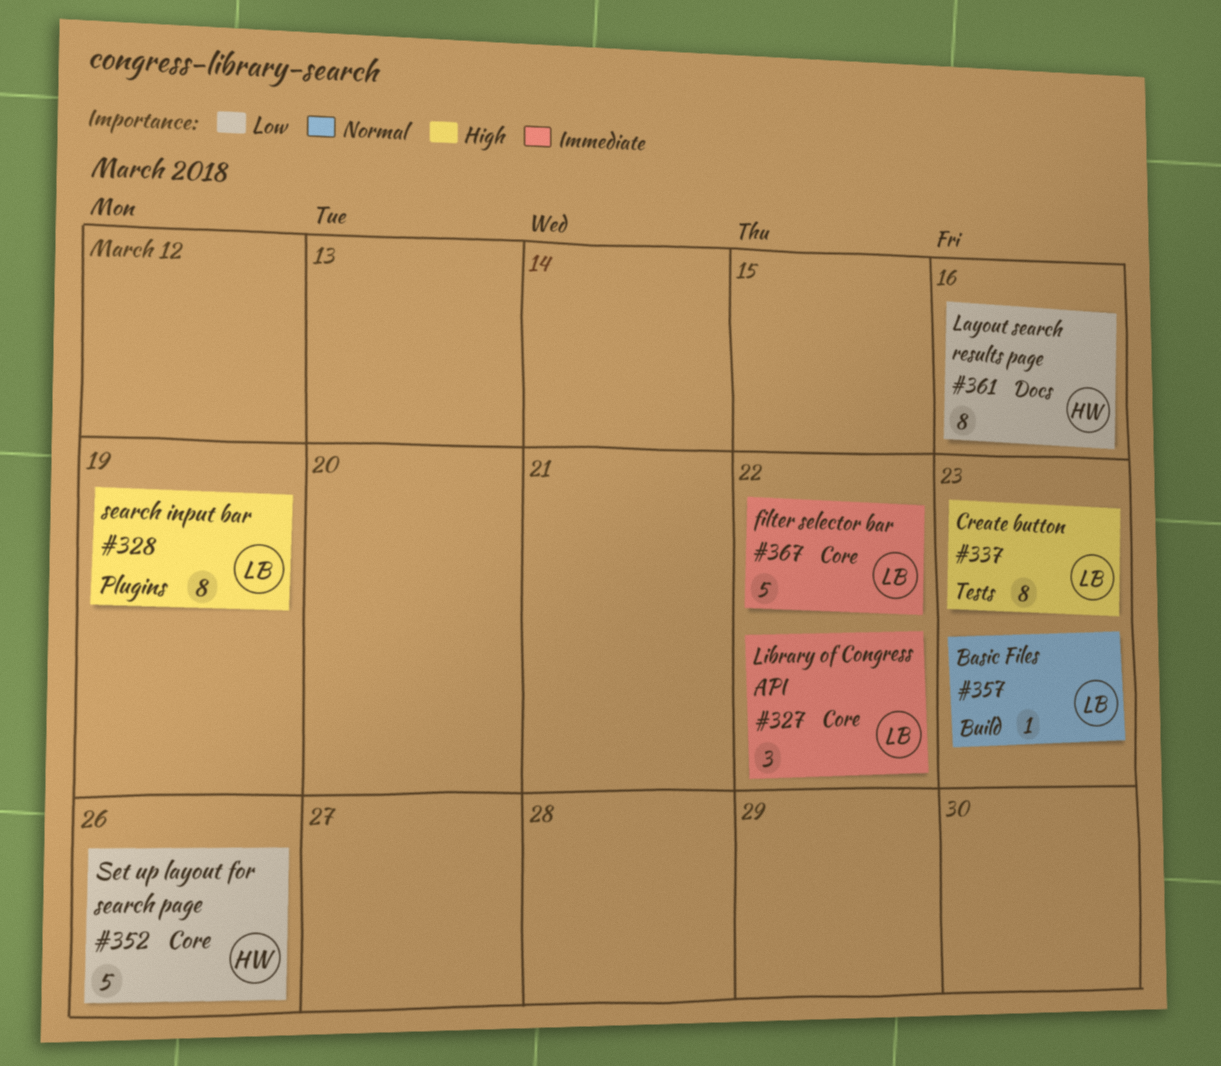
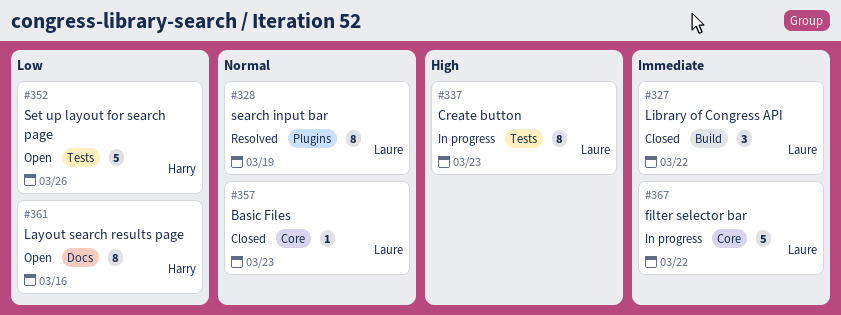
#327, label: Core -> Build
#328, priority: High -> Normal
#352, label: Core -> Tests
#357, label: Build -> Core

